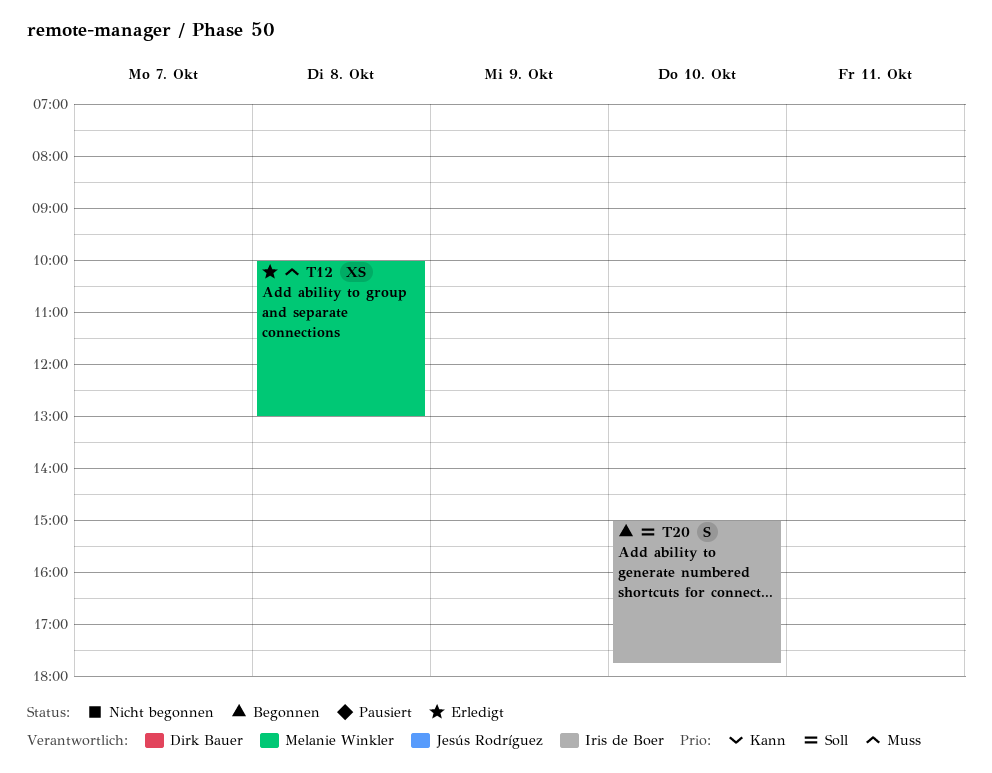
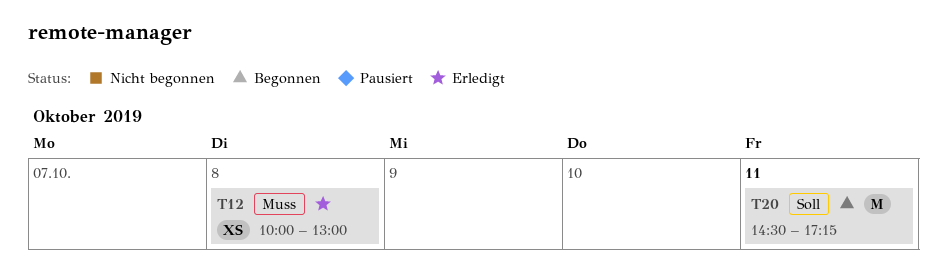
T20, estimate: S -> M
T20, day: Oct 10 -> Oct 11
T20, begins: 15:00 -> 14:30
T20, ends: 17:45 -> 17:15

